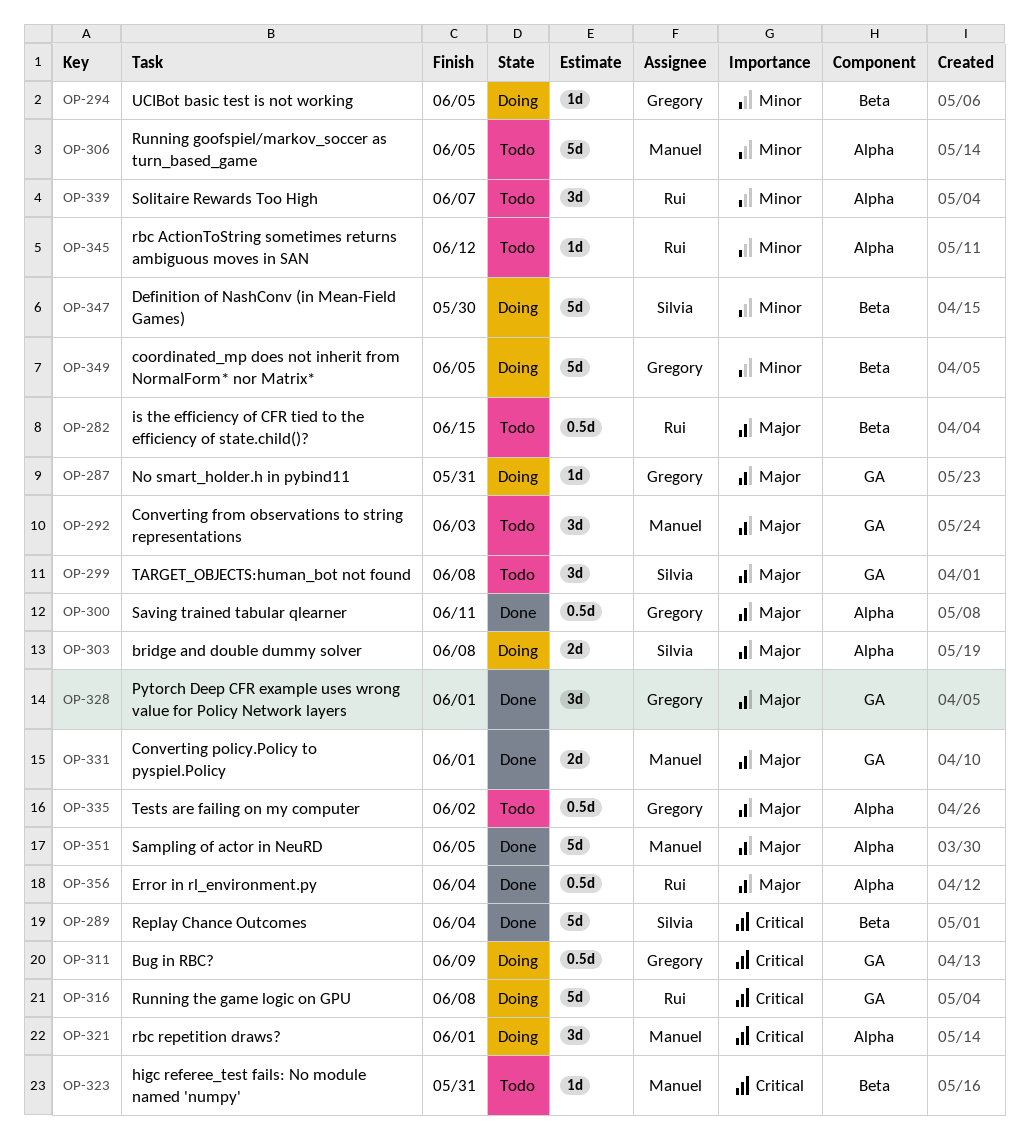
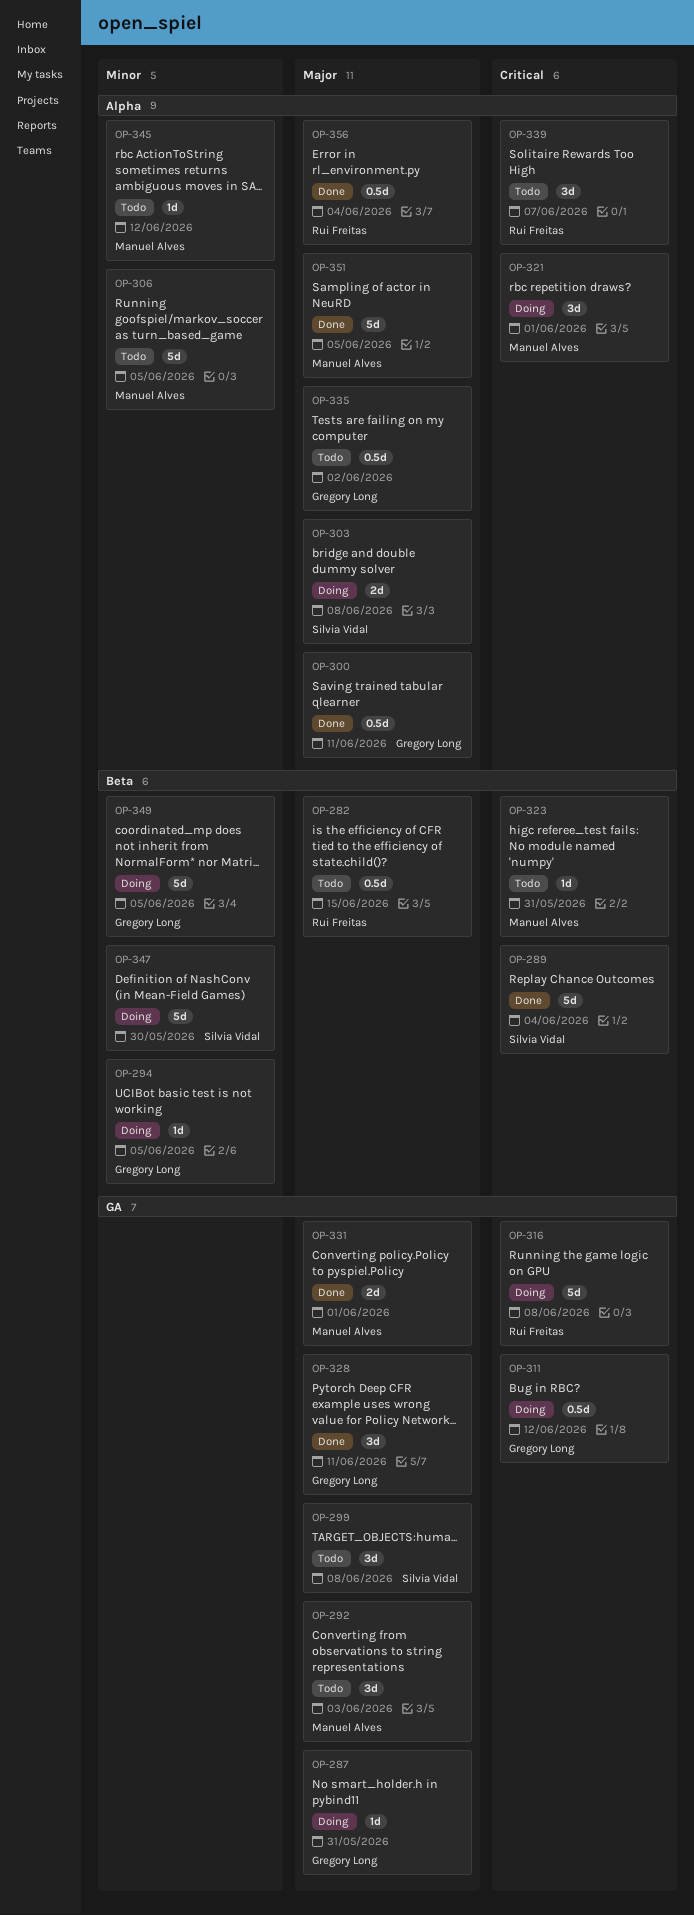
OP-311, due: Jun 9 -> Jun 12
OP-328, due: Jun 1 -> Jun 11
OP-339, priority: Minor -> Critical
OP-345, owner: Rui Freitas -> Manuel Alves

